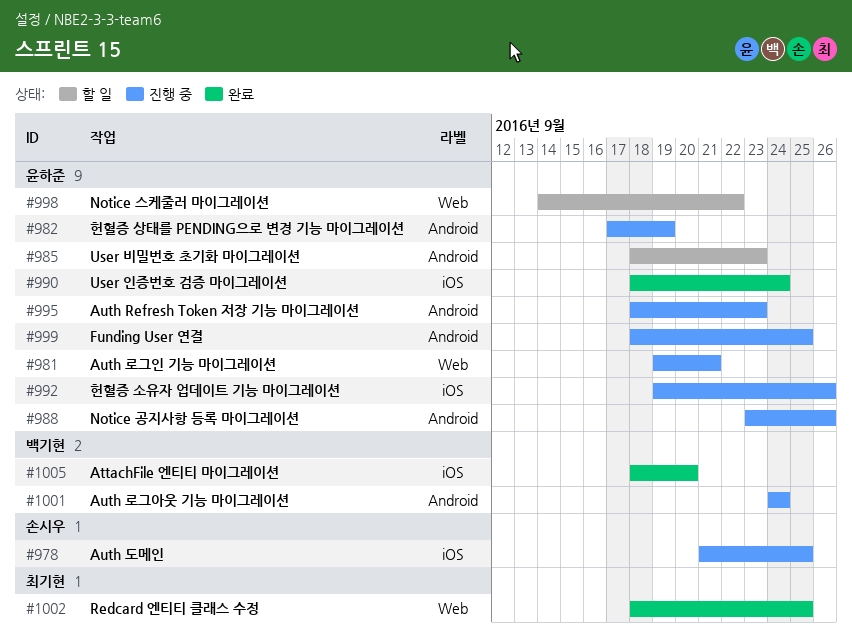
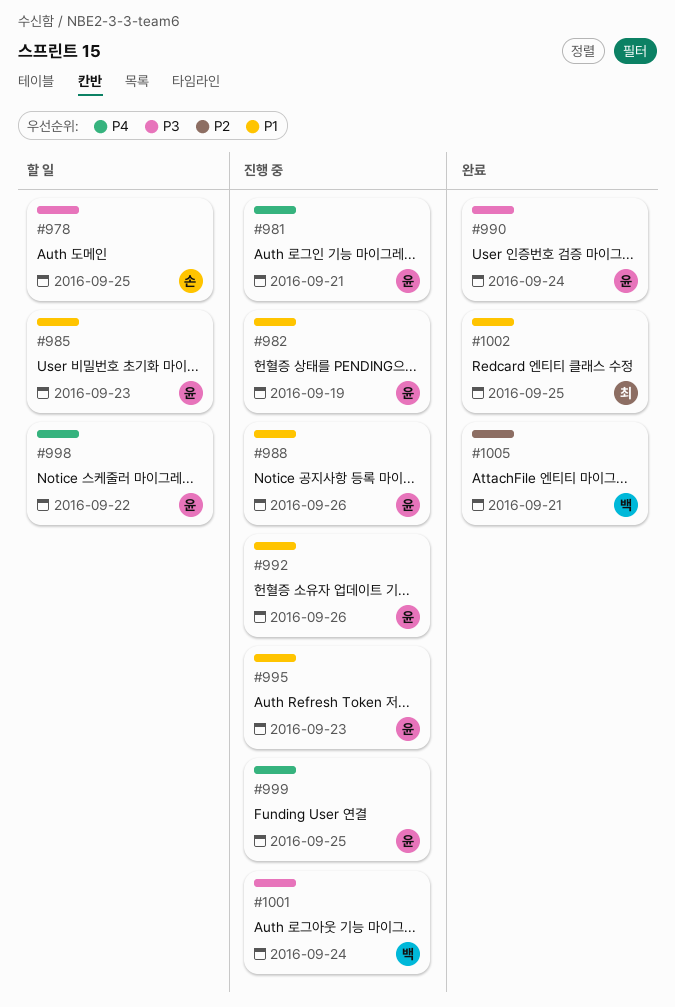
#978, status: 진행 중 -> 할 일
#1005, due: Sep 20 -> Sep 21

